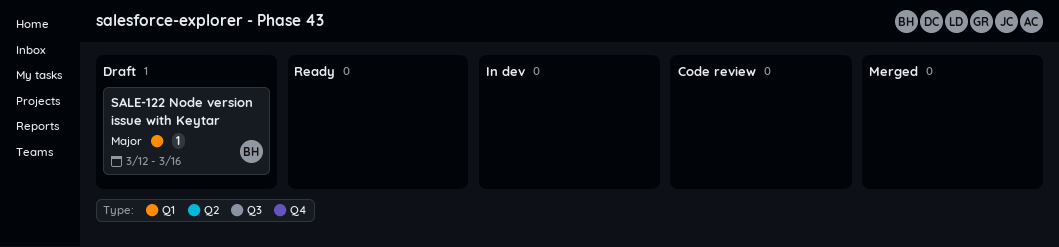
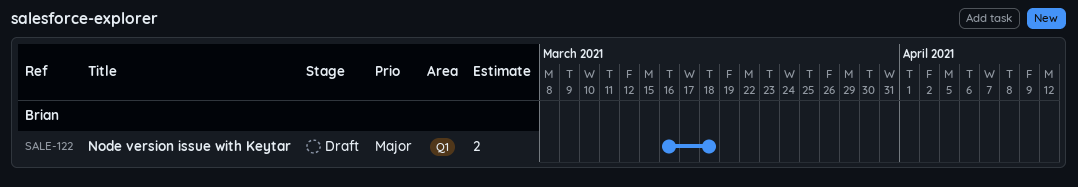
SALE-122, estimate: 1 -> 2
SALE-122, start: Mar 12 -> Mar 16
SALE-122, due: Mar 16 -> Mar 18

